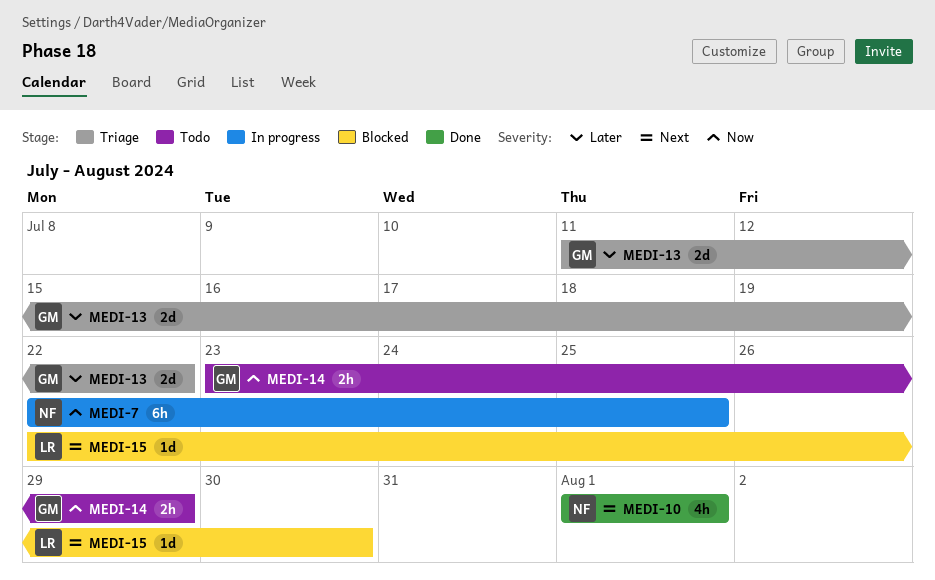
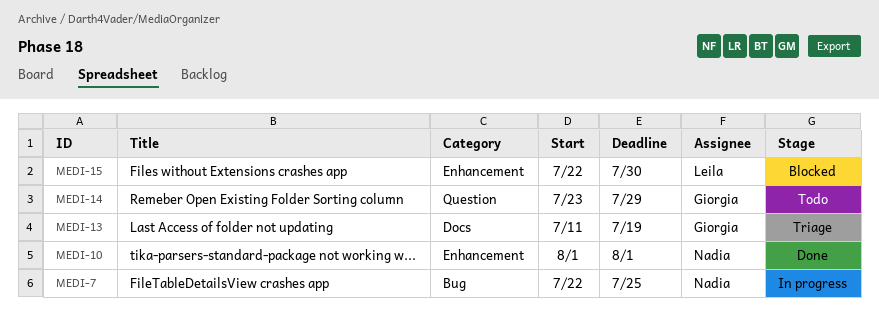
MEDI-13, due: Jul 22 -> Jul 19

